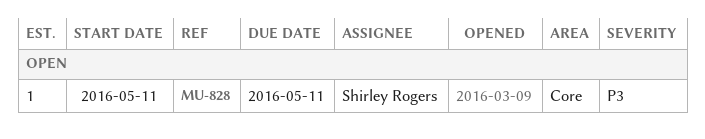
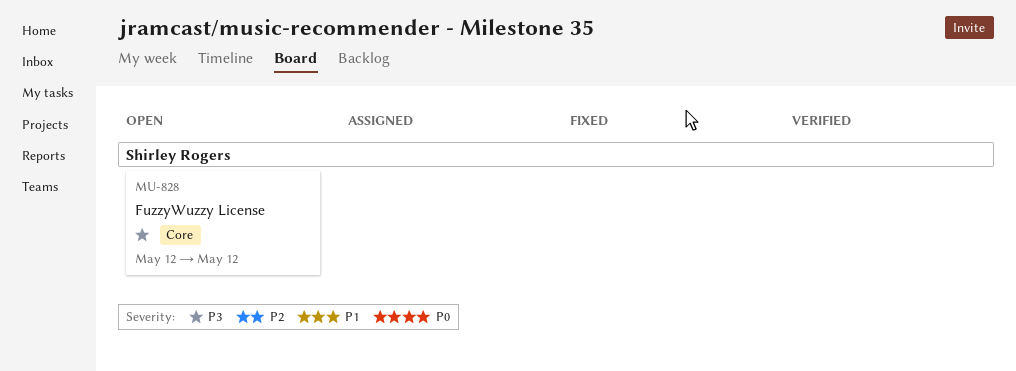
MU-828, start: May 11 -> May 12
MU-828, due: May 11 -> May 12

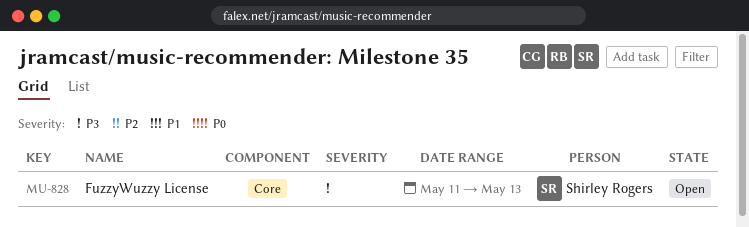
MU-828, start: May 12 -> May 11
MU-828, due: May 12 -> May 13

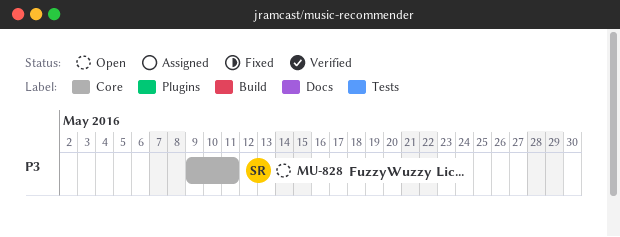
MU-828, start: May 11 -> May 9
MU-828, due: May 13 -> May 11

